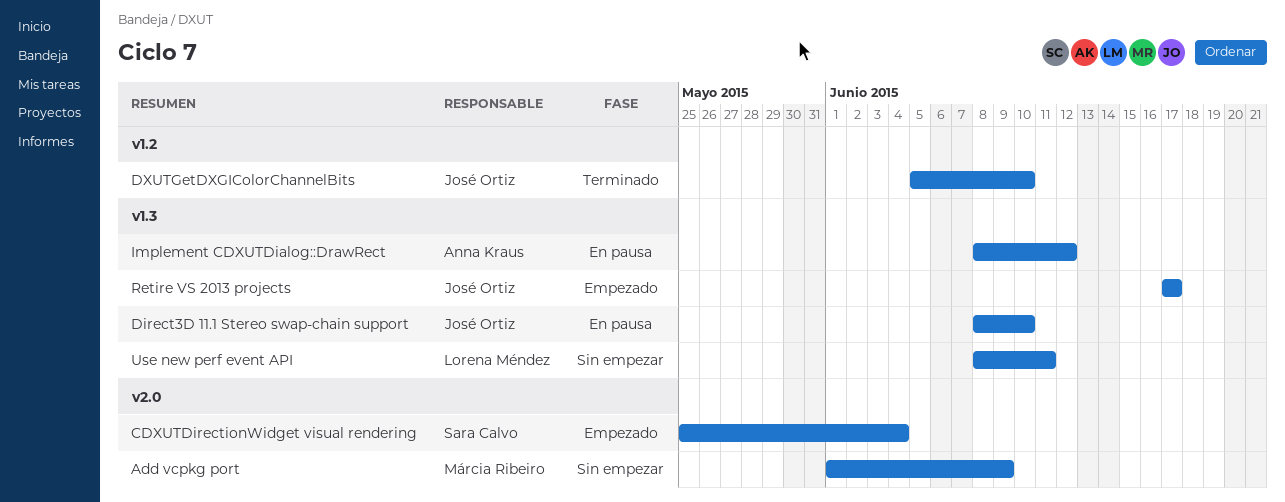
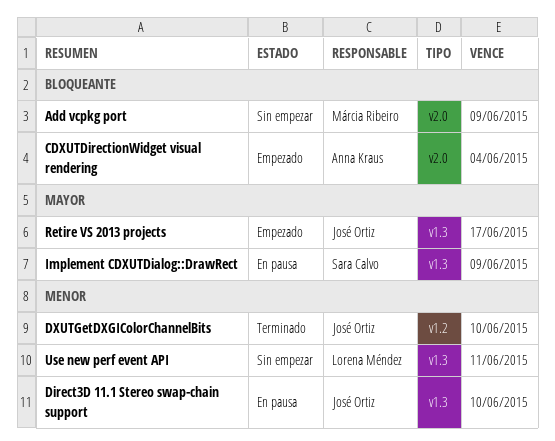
CDXUTDirectionWidget visual rendering, owner: Sara Calvo -> Anna Kraus
Implement CDXUTDialog::DrawRect, owner: Anna Kraus -> Sara Calvo
Implement CDXUTDialog::DrawRect, due: Jun 12 -> Jun 9

